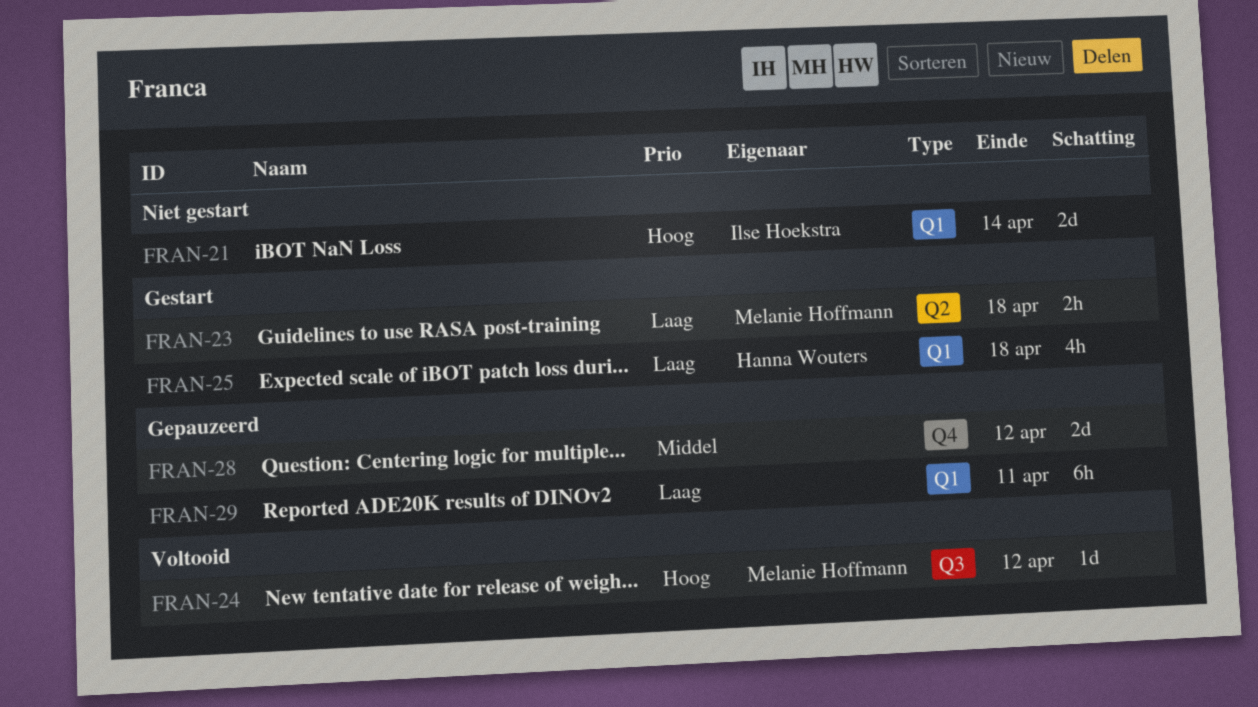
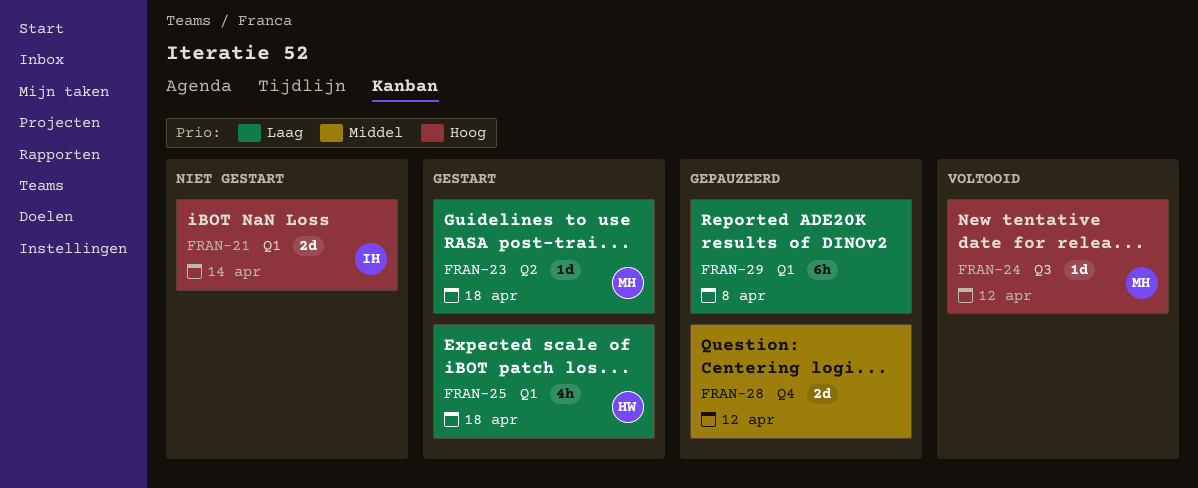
FRAN-23, estimate: 2h -> 1d
FRAN-29, due: Apr 11 -> Apr 8

